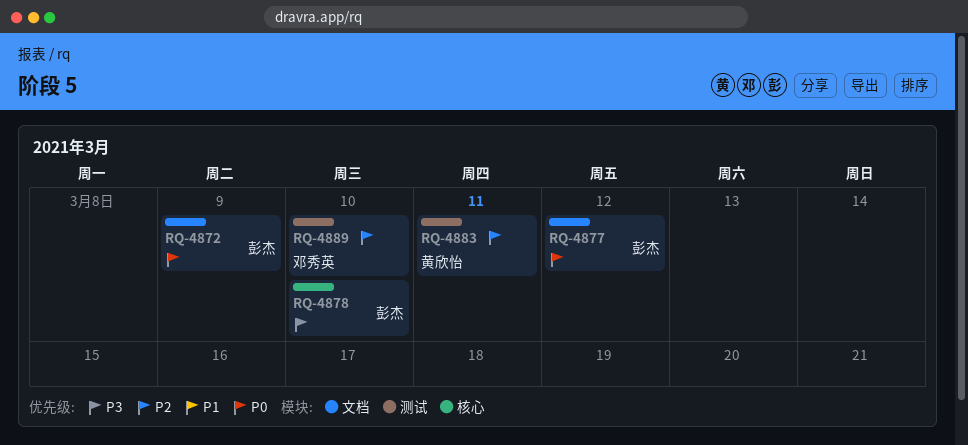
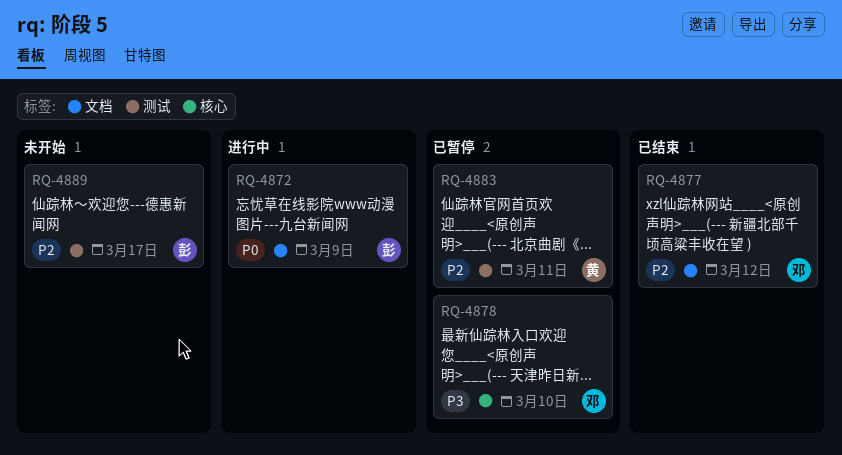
RQ-4877, owner: 彭杰 -> 邓秀英
RQ-4877, priority: P0 -> P2
RQ-4878, owner: 彭杰 -> 邓秀英
RQ-4889, owner: 邓秀英 -> 彭杰
RQ-4889, due: Mar 10 -> Mar 17

